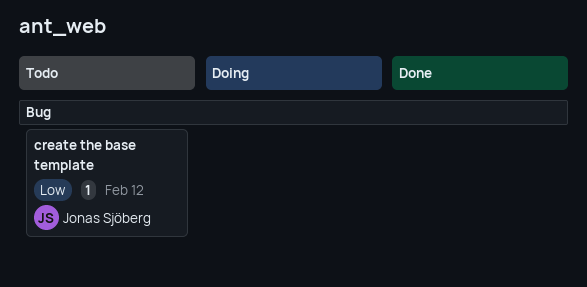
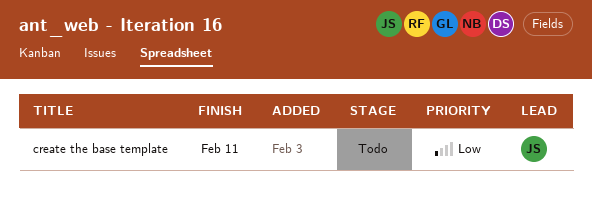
create the base template, due: Feb 12 -> Feb 11

